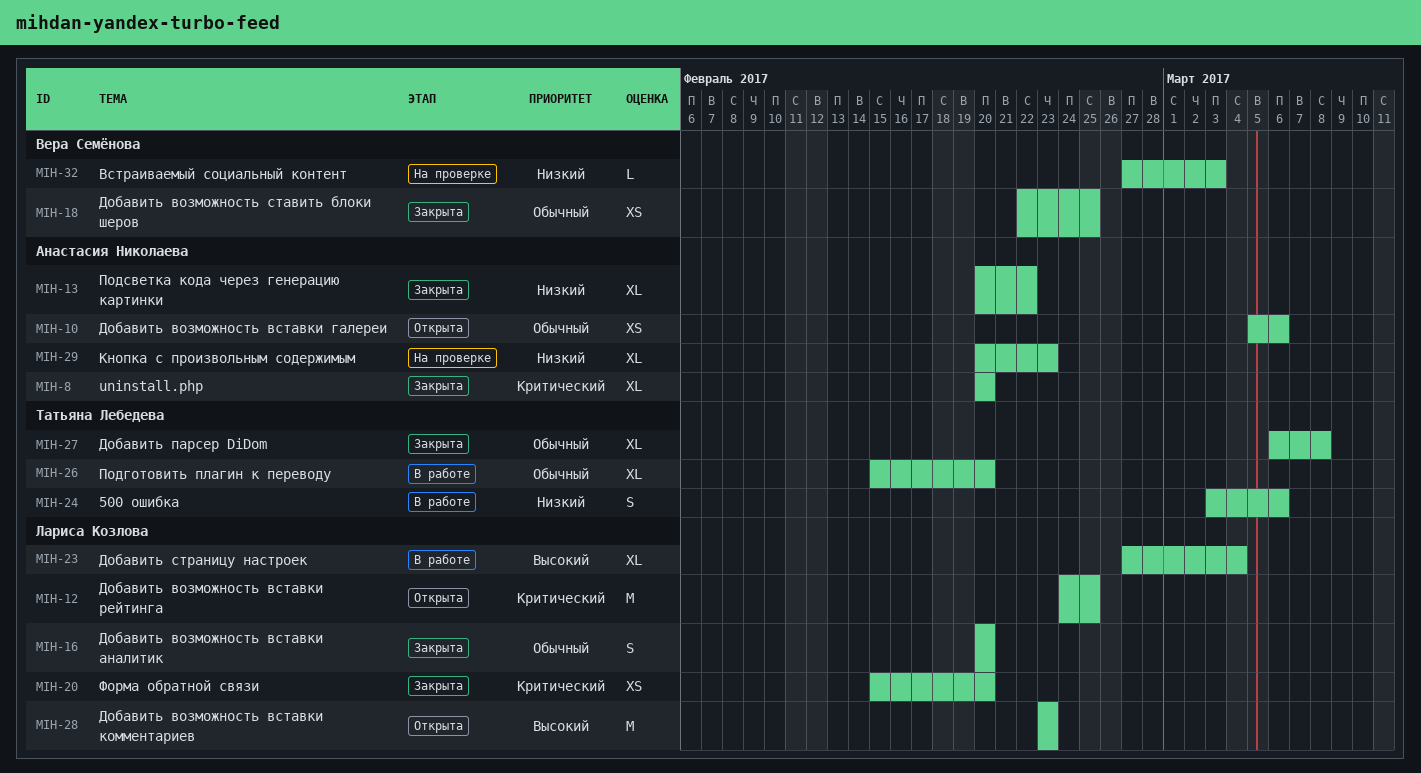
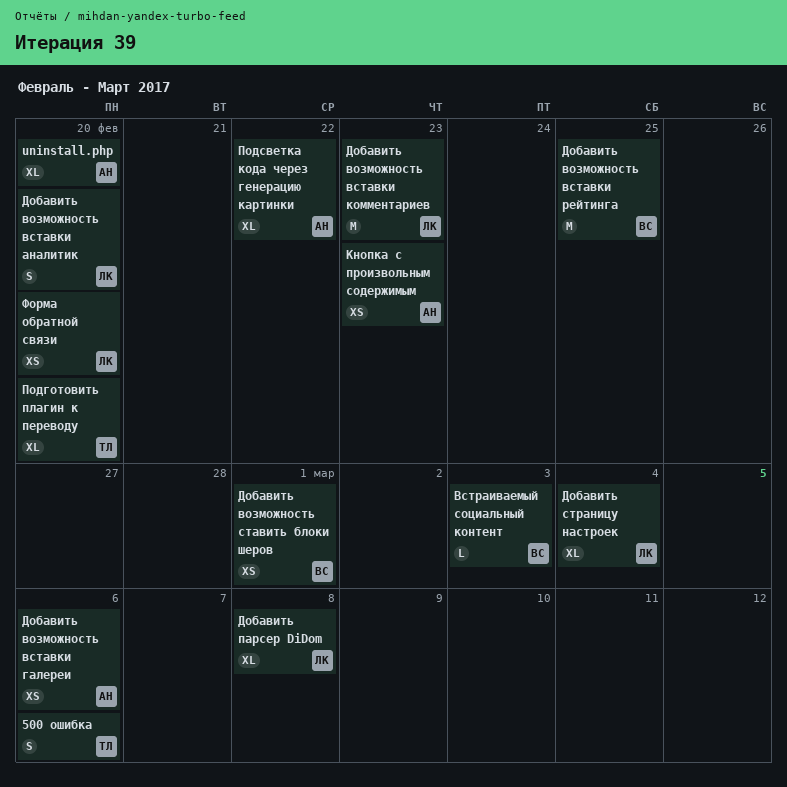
Добавить возможность вставки рейтинга, owner: Лариса Козлова -> Вера Семёнова
Добавить возможность ставить блоки шеров, due: Feb 25 -> Mar 1
Добавить парсер DiDom, owner: Татьяна Лебедева -> Лариса Козлова
Кнопка с произвольным содержимым, estimate: XL -> XS

